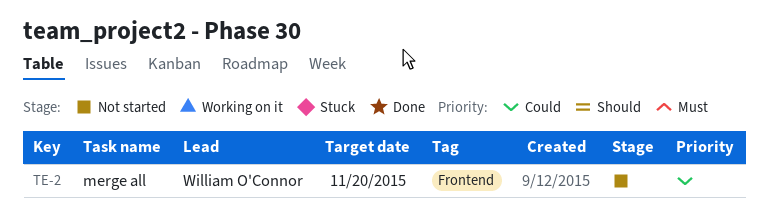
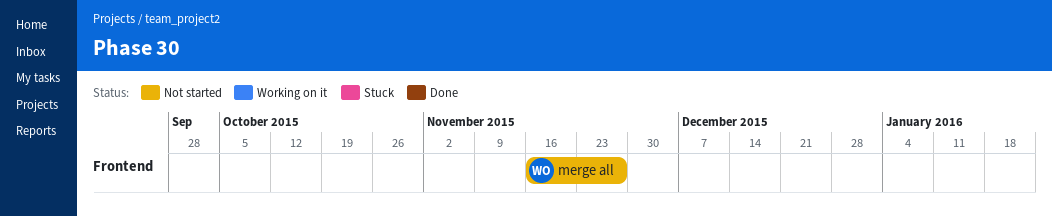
merge all, due: Nov 20 -> Nov 27

